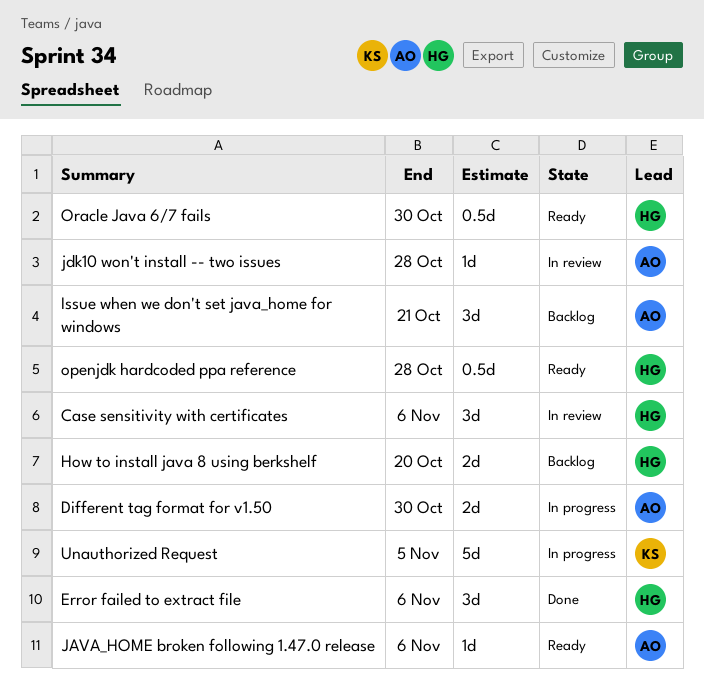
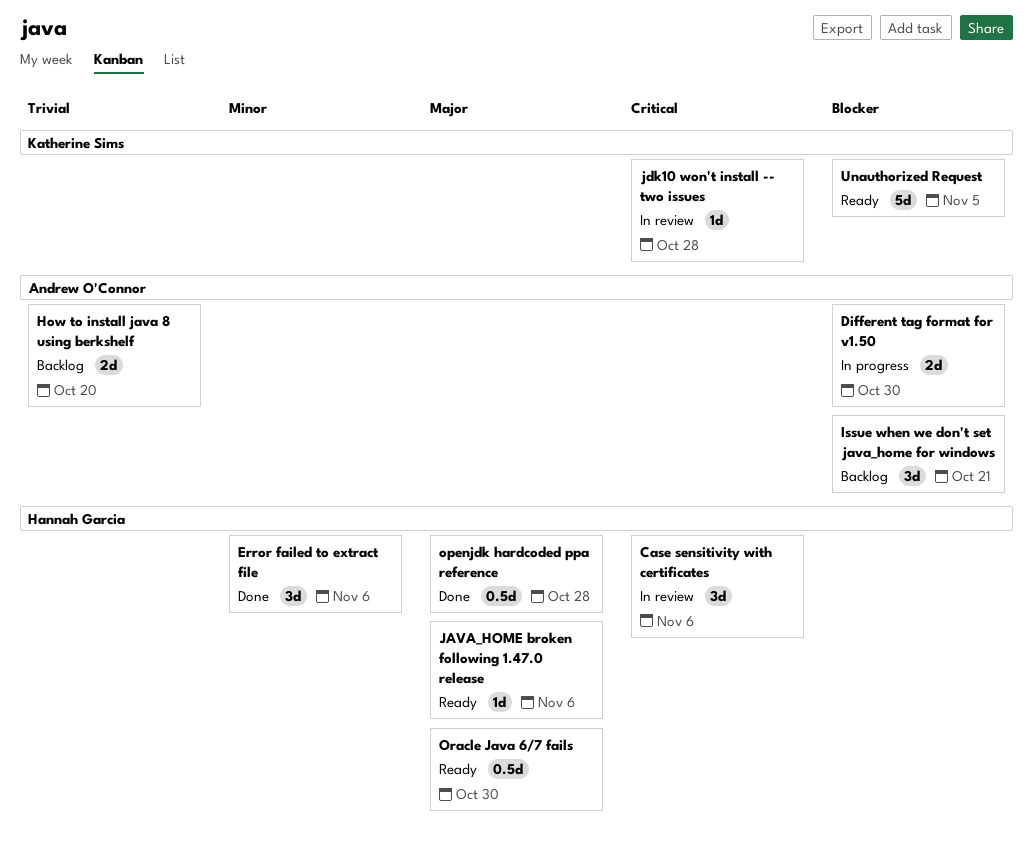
How to install java 8 using berkshelf, owner: Hannah Garcia -> Andrew O'Connor
JAVA_HOME broken following 1.47.0 release, owner: Andrew O'Connor -> Hannah Garcia
jdk10 won't install -- two issues, owner: Andrew O'Connor -> Katherine Sims
openjdk hardcoded ppa reference, status: Ready -> Done
Unauthorized Request, status: In progress -> Ready

